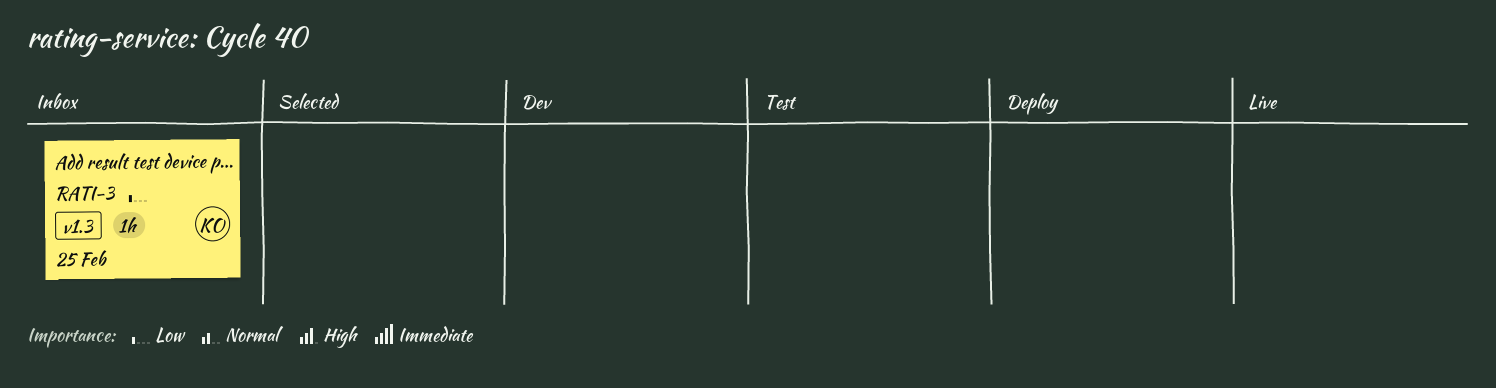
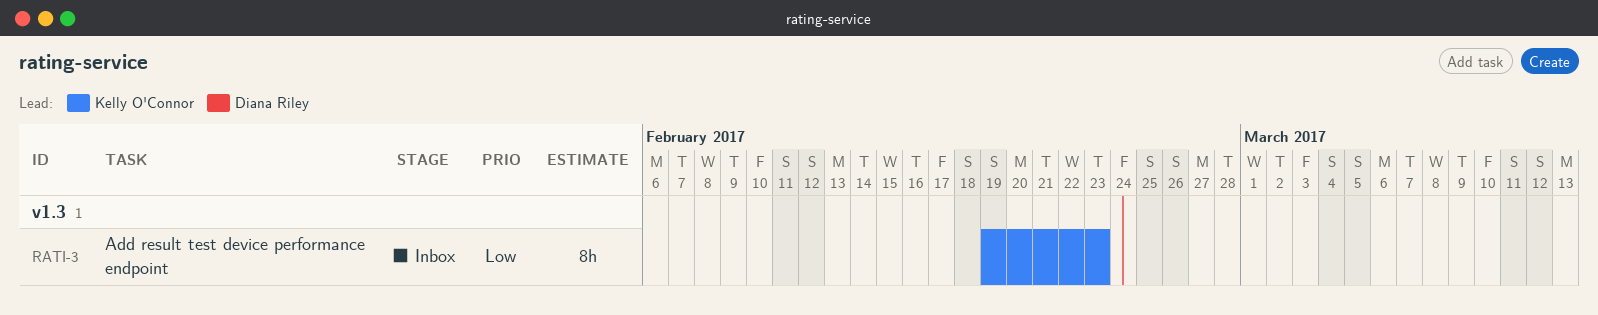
RATI-3, estimate: 1h -> 8h
RATI-3, due: Feb 25 -> Feb 23

